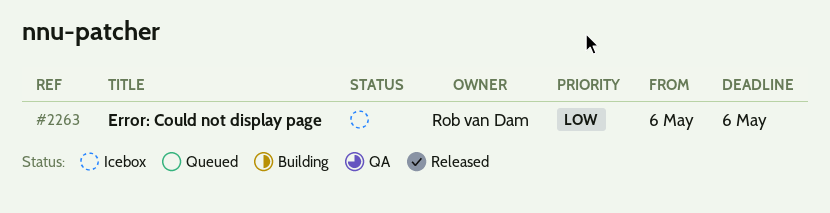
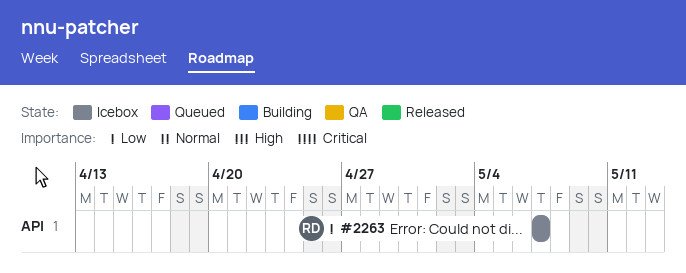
#2263, start: May 6 -> May 7
#2263, due: May 6 -> May 7

